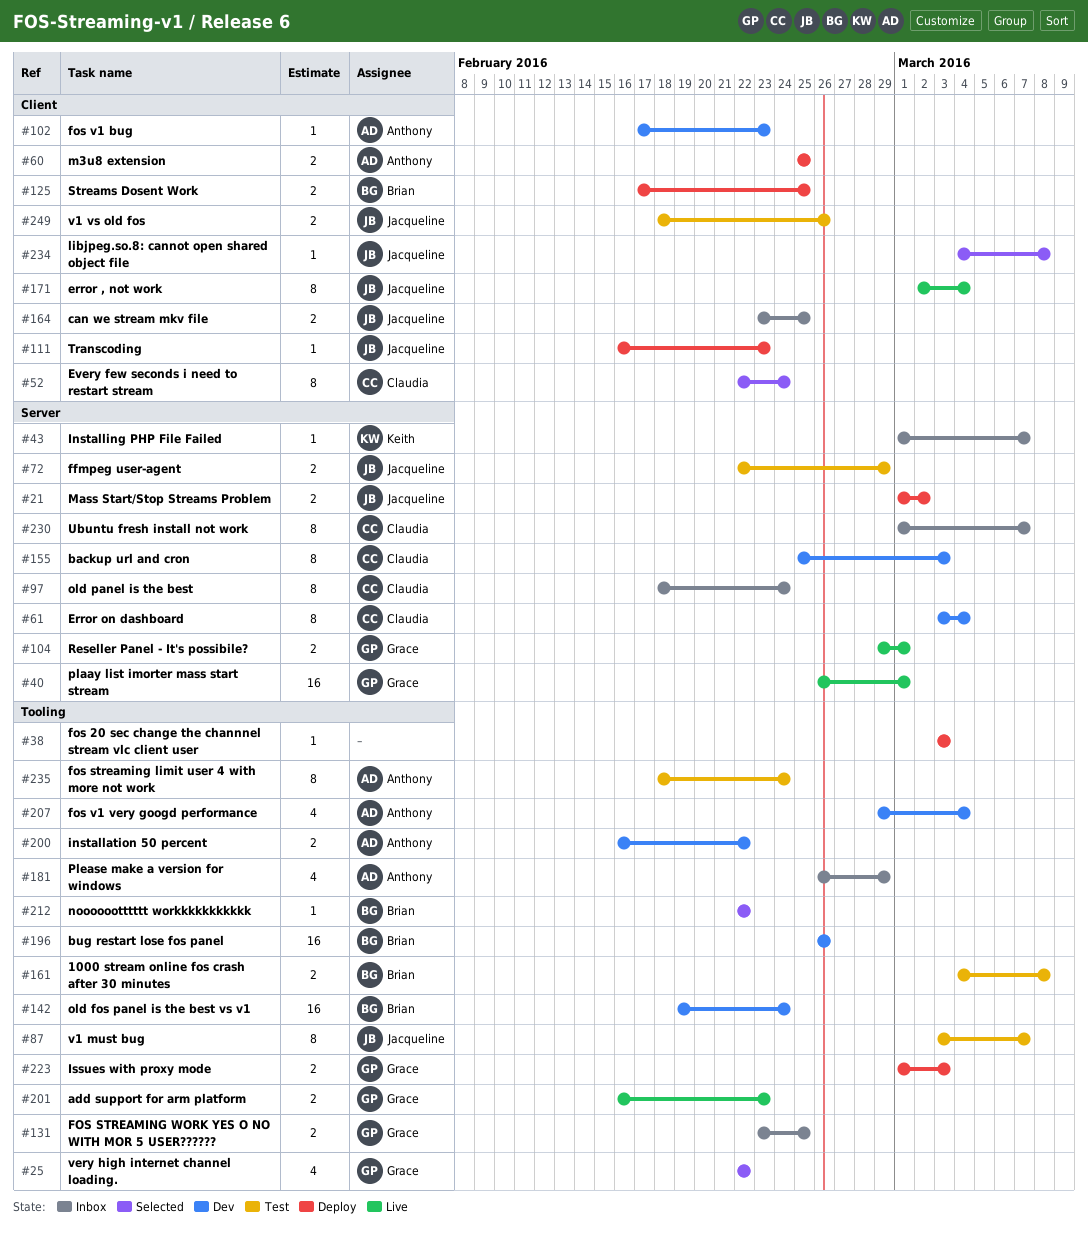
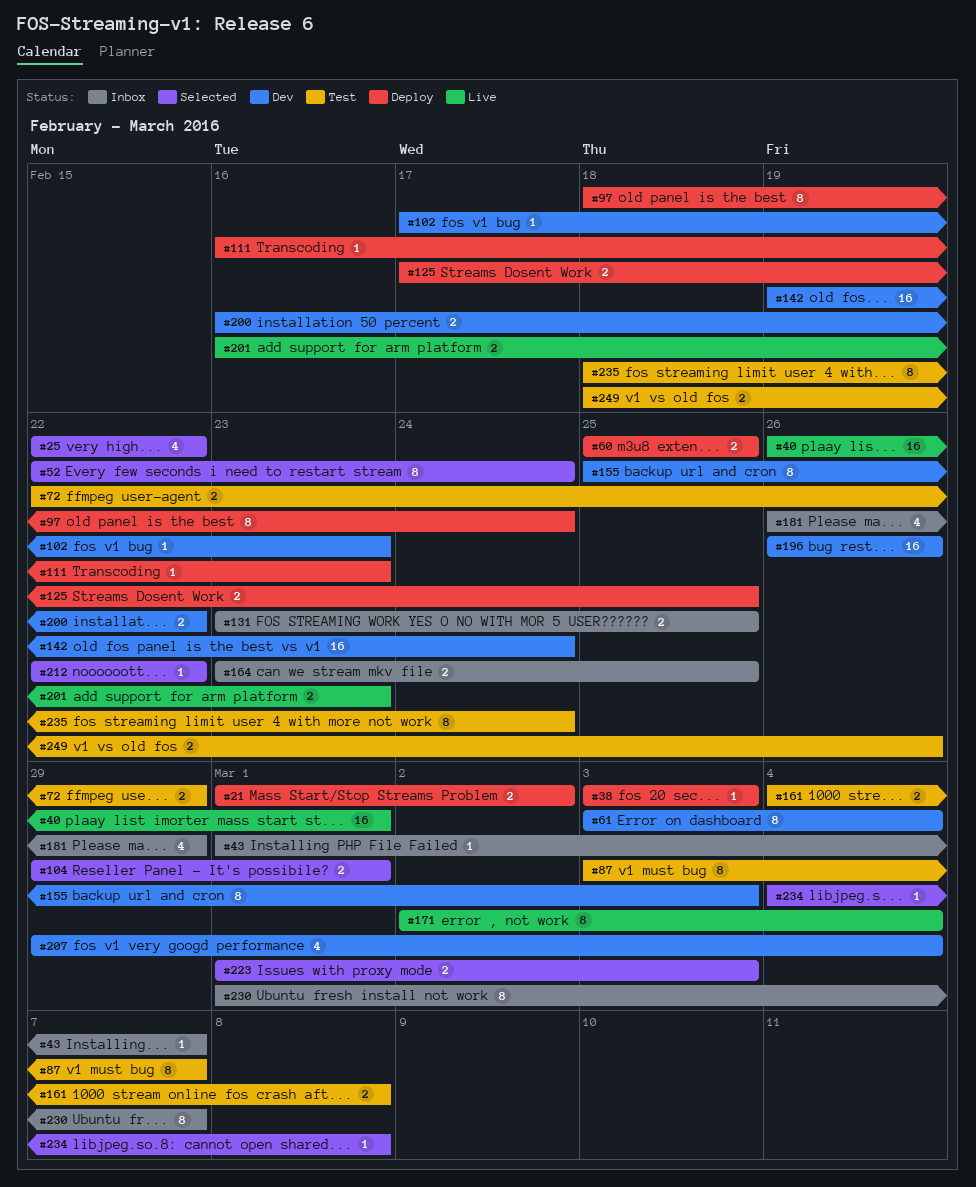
#97, status: Inbox -> Deploy
#104, status: Live -> Selected
#223, status: Deploy -> Selected

